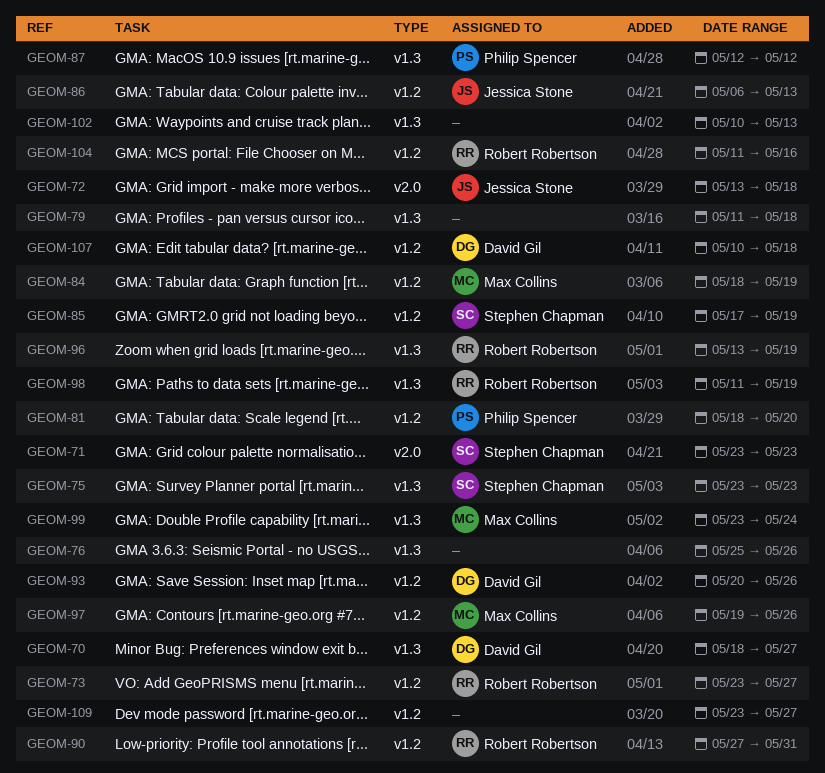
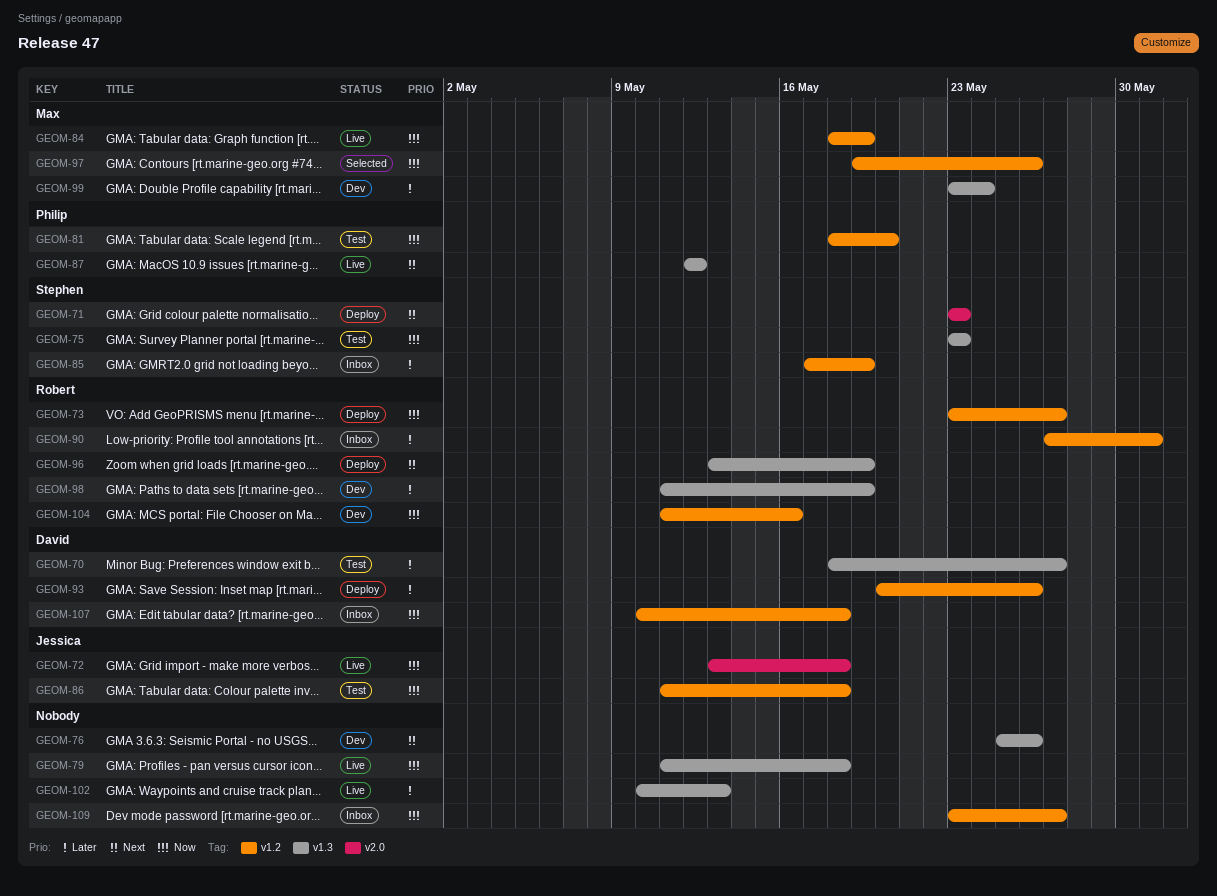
GEOM-86, start: May 6 -> May 11
GEOM-86, due: May 13 -> May 18

